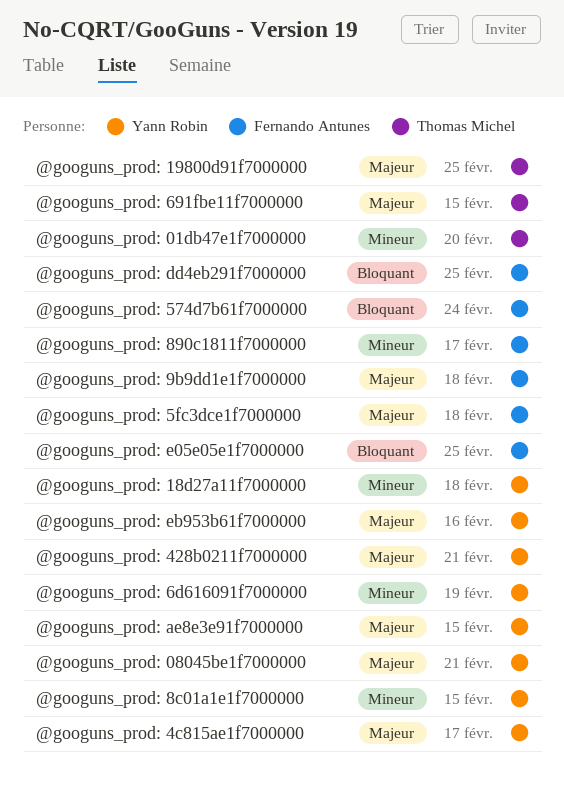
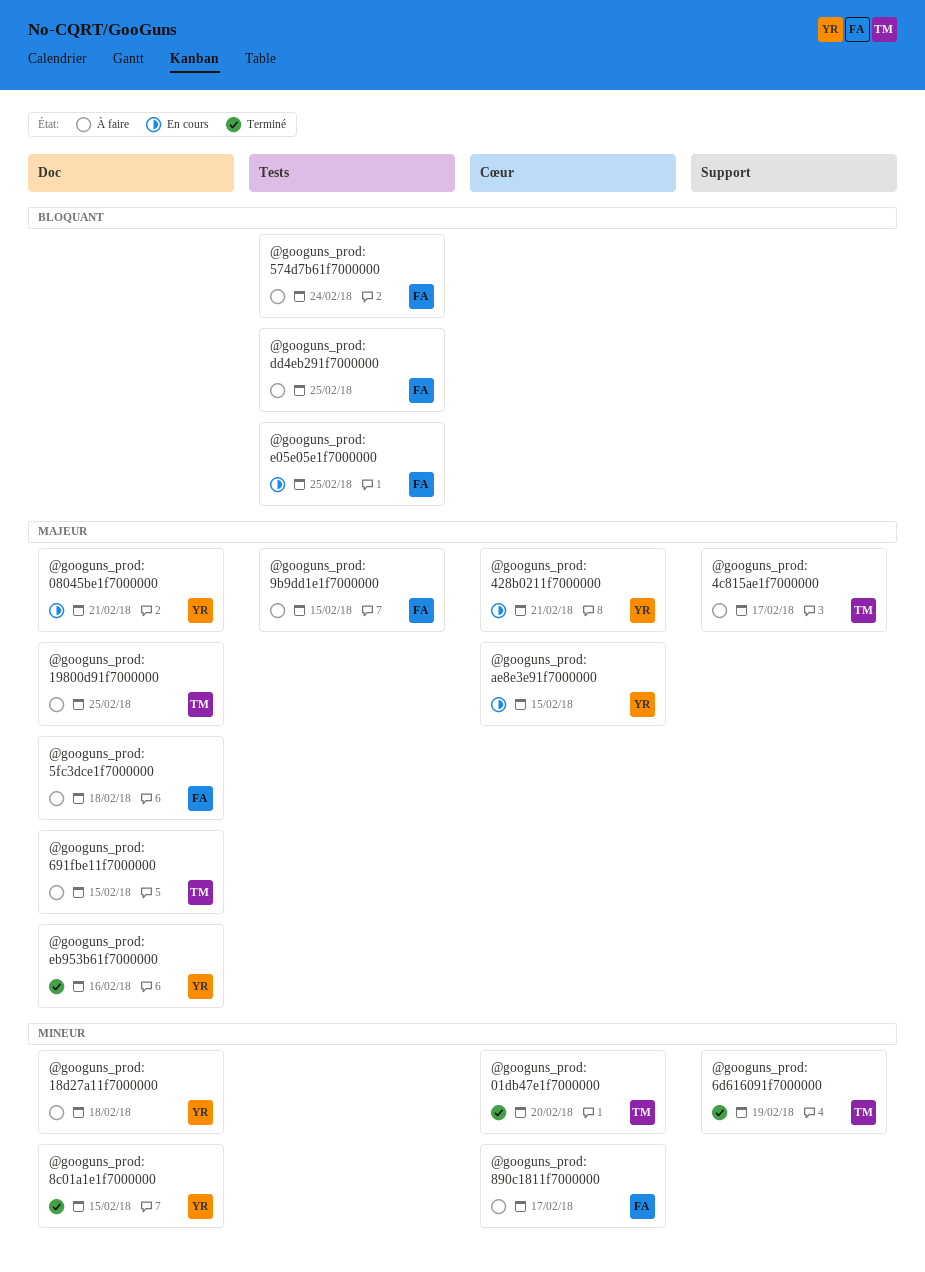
@googuns_prod: 4c815ae1f7000000, owner: Yann Robin -> Thomas Michel
@googuns_prod: 6d616091f7000000, owner: Yann Robin -> Thomas Michel
@googuns_prod: 9b9dd1e1f7000000, due: Feb 18 -> Feb 15

